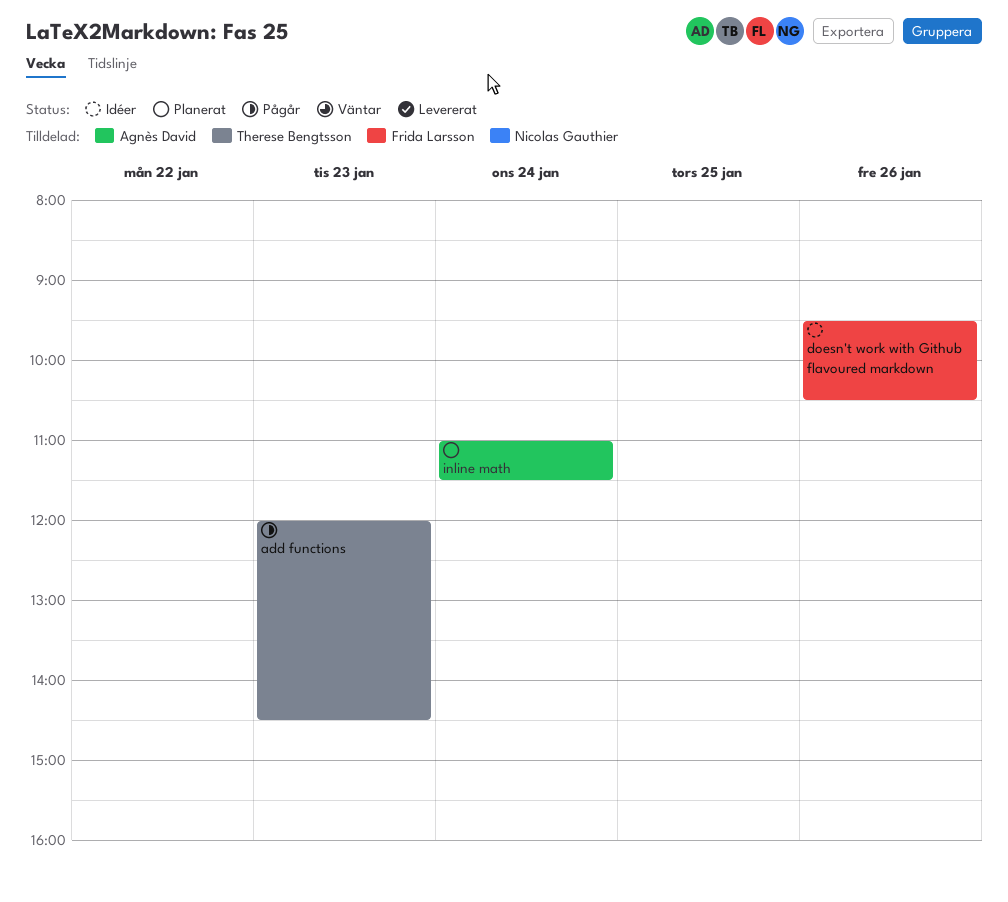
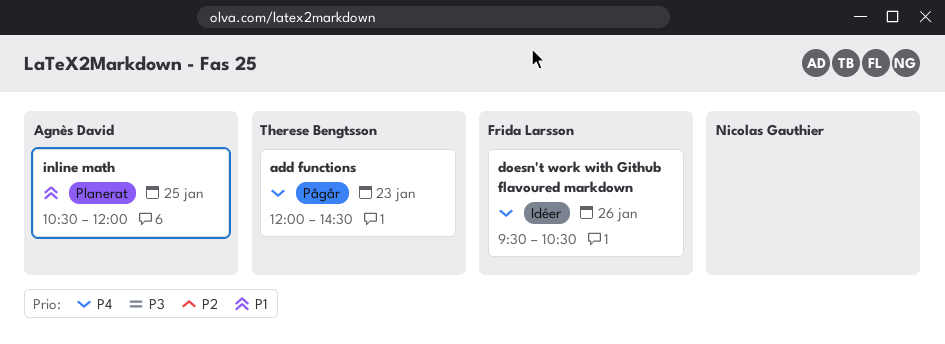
inline math, day: Jan 24 -> Jan 25
inline math, begins: 11:00 -> 10:30
inline math, ends: 11:30 -> 12:00

